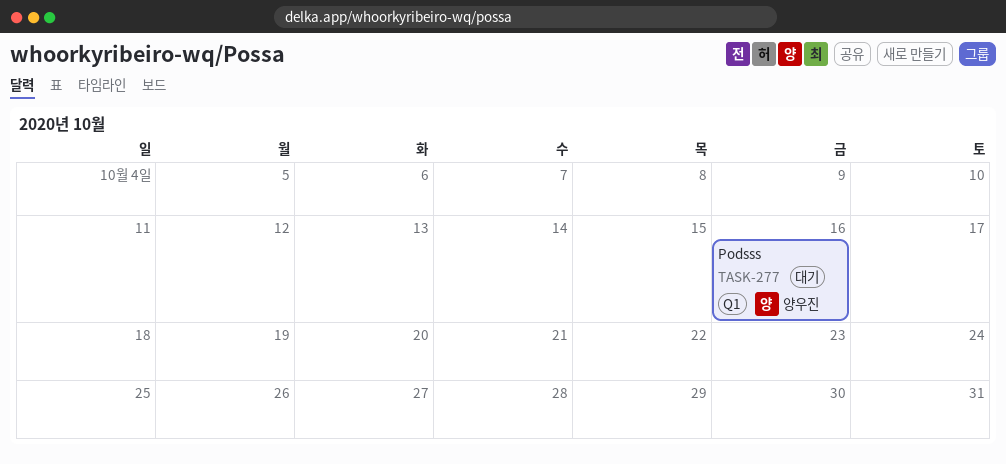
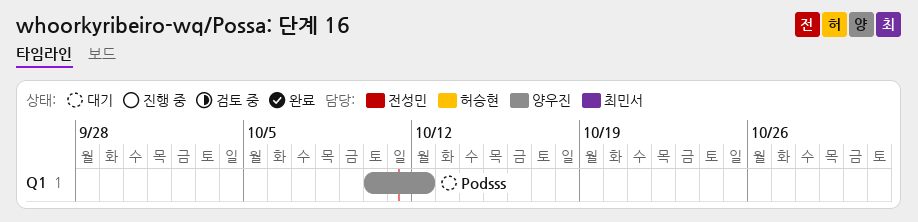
Podsss, due: Oct 16 -> Oct 12

